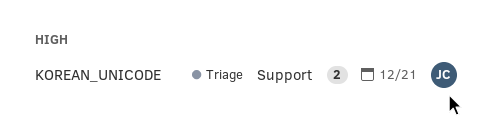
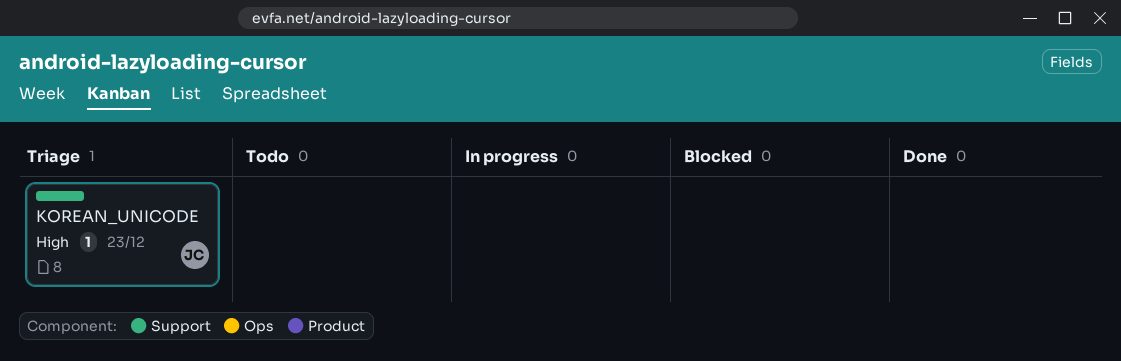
KOREAN_UNICODE, estimate: 2 -> 1
KOREAN_UNICODE, due: Dec 21 -> Dec 23

